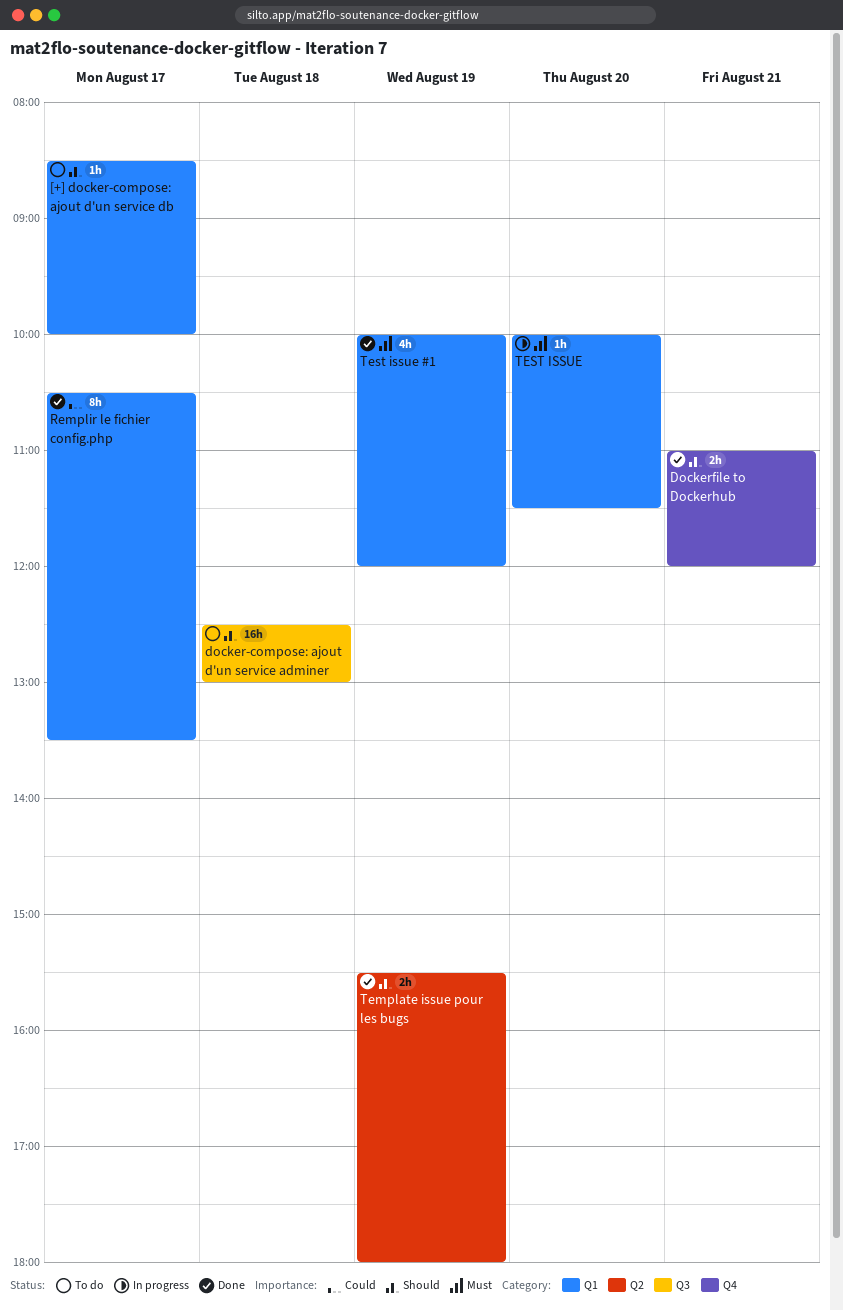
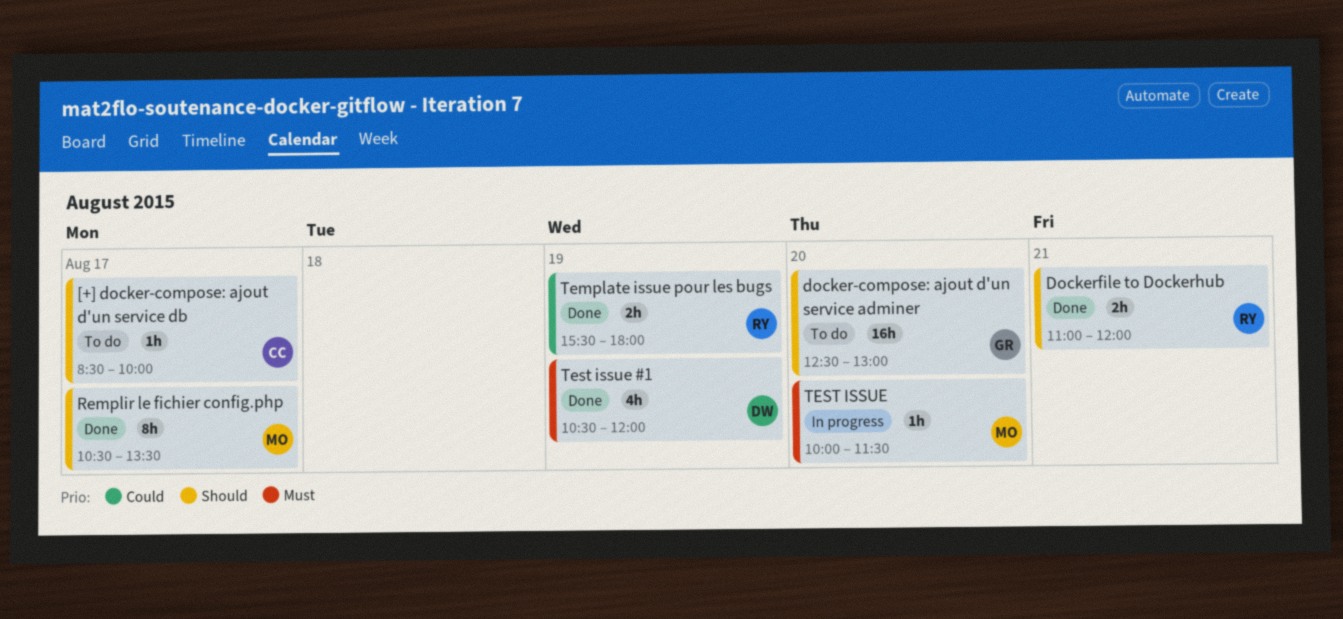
docker-compose: ajout d'un service adminer, day: Aug 18 -> Aug 20
Remplir le fichier config.php, priority: Could -> Should
Template issue pour les bugs, priority: Should -> Could
Test issue #1, begins: 10:00 -> 10:30

